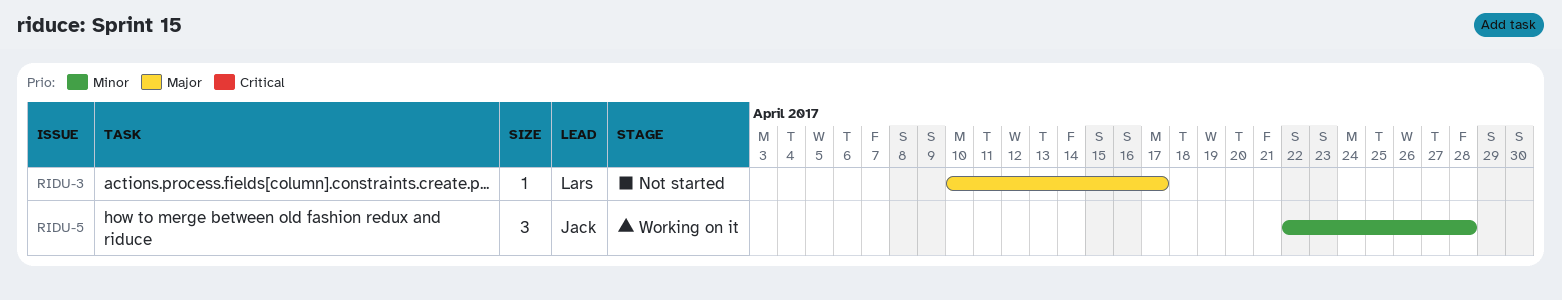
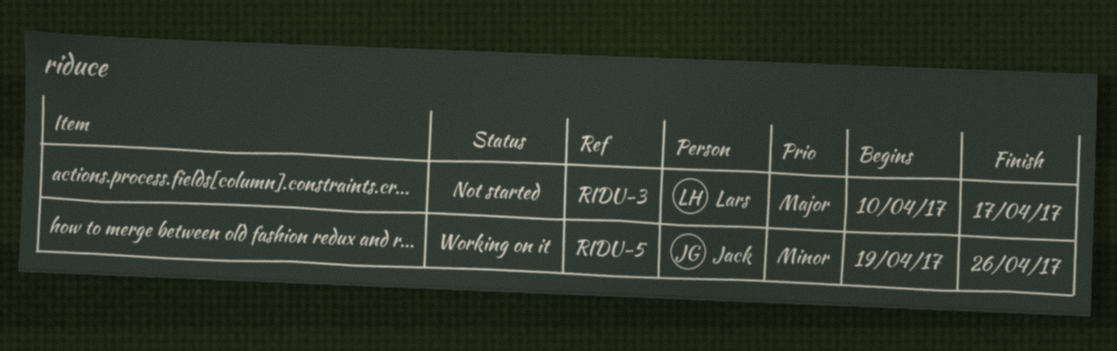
RIDU-5, start: Apr 22 -> Apr 19
RIDU-5, due: Apr 28 -> Apr 26

